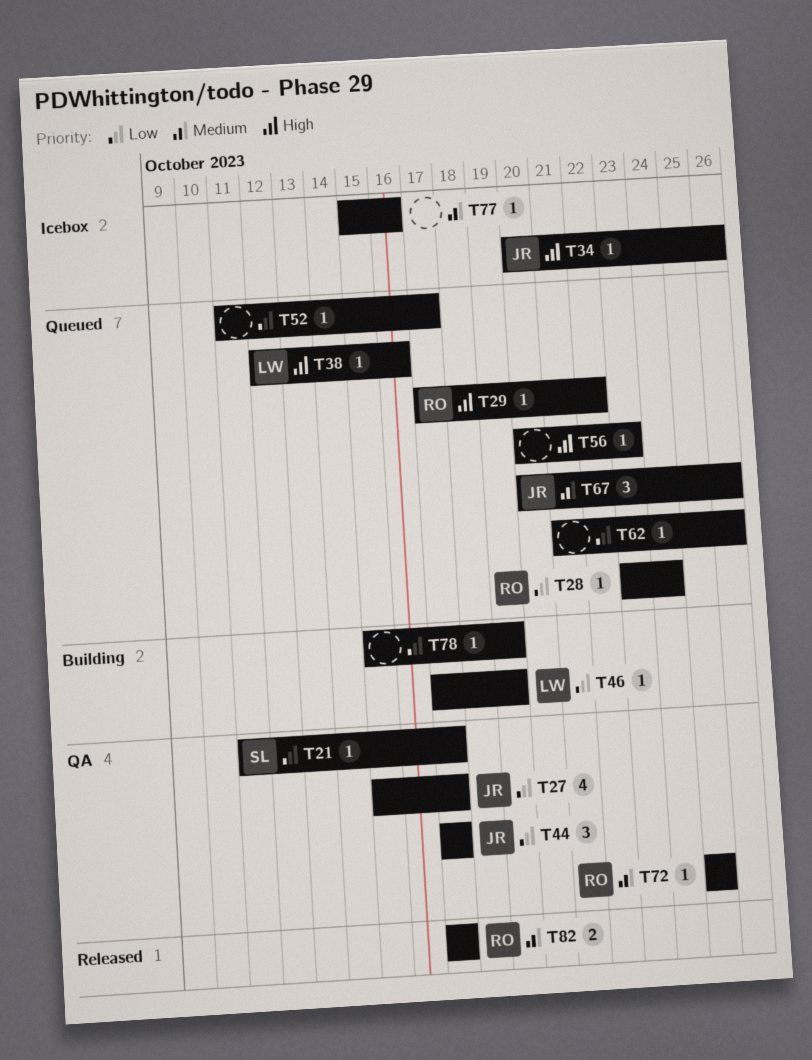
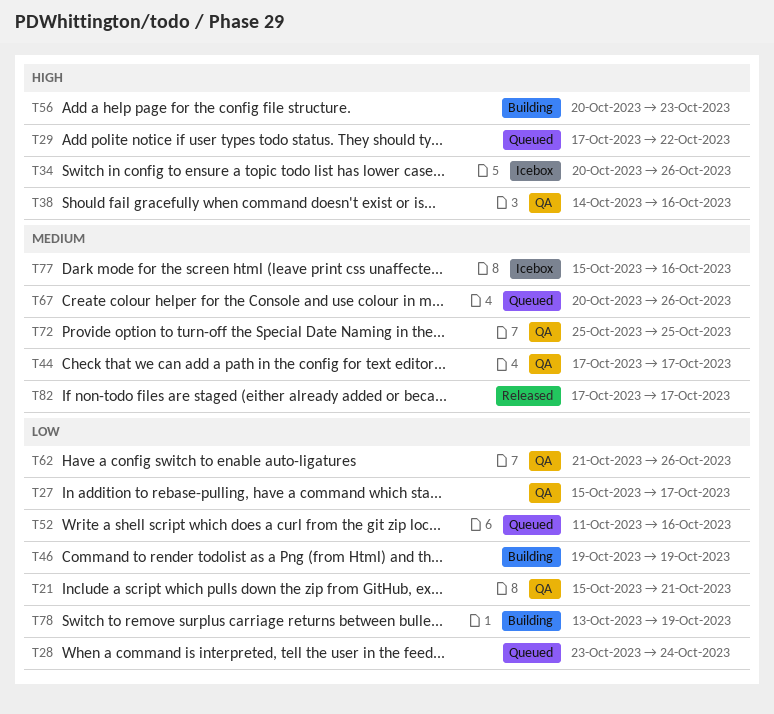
T21, start: Oct 11 -> Oct 15
T21, due: Oct 17 -> Oct 21
T38, status: Queued -> QA
T38, start: Oct 12 -> Oct 14
T44, priority: Low -> Medium
T46, start: Oct 17 -> Oct 19
T52, due: Oct 17 -> Oct 16
T56, status: Queued -> Building
T62, status: Queued -> QA
T78, start: Oct 15 -> Oct 13

